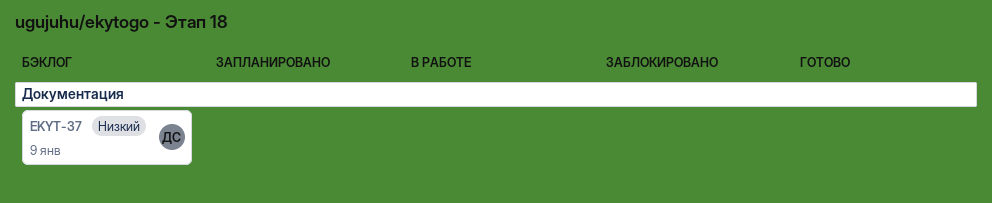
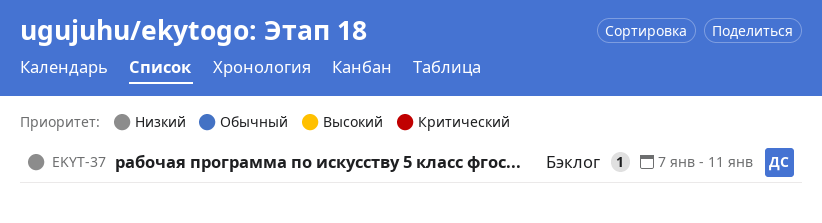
EKYT-37, due: Jan 9 -> Jan 11

